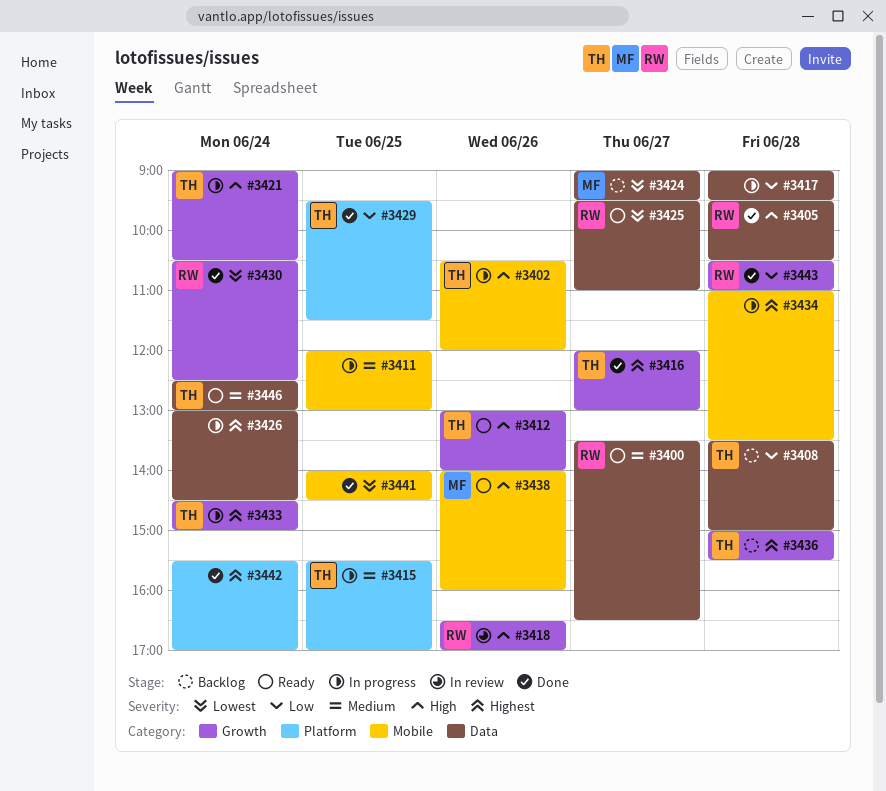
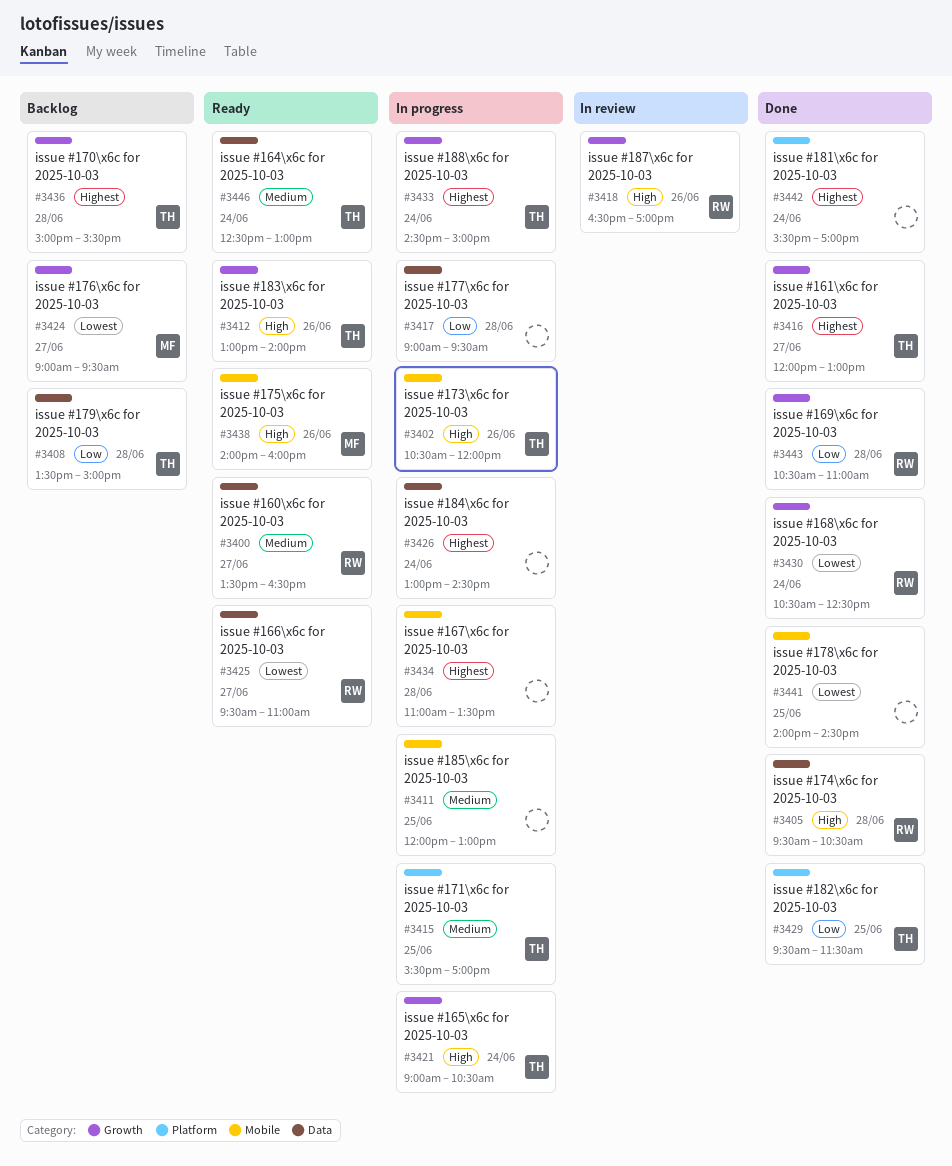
#3424, label: Data -> Growth

